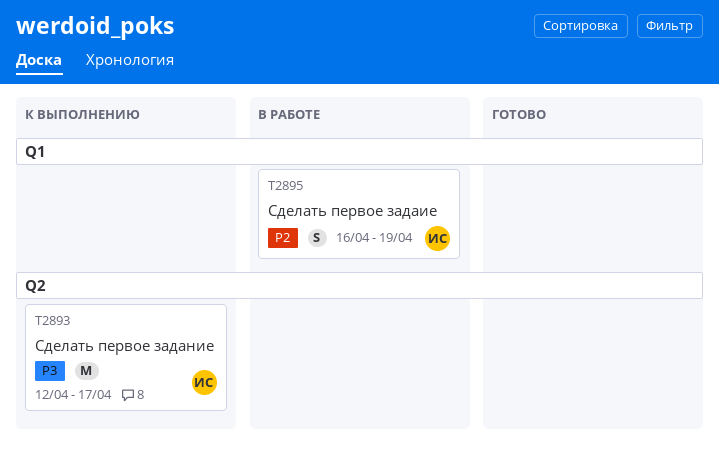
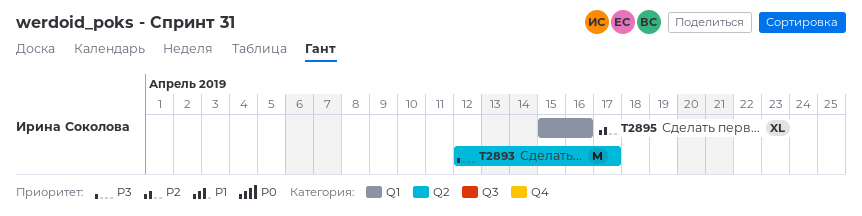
T2895, estimate: S -> XL
T2895, start: Apr 16 -> Apr 15
T2895, due: Apr 19 -> Apr 16

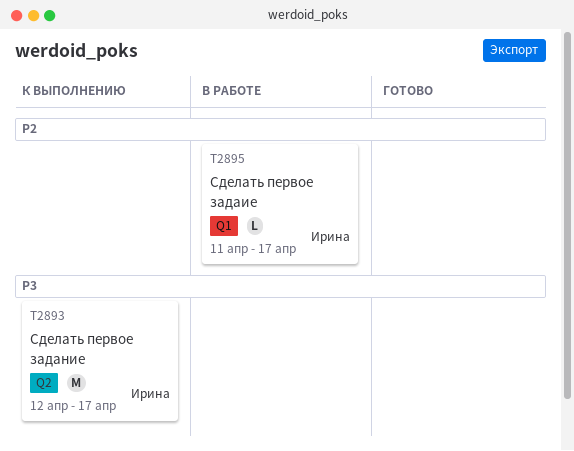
T2895, estimate: XL -> L
T2895, start: Apr 15 -> Apr 11
T2895, due: Apr 16 -> Apr 17

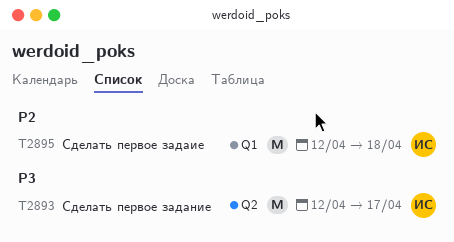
T2895, estimate: L -> M
T2895, start: Apr 11 -> Apr 12
T2895, due: Apr 17 -> Apr 18

